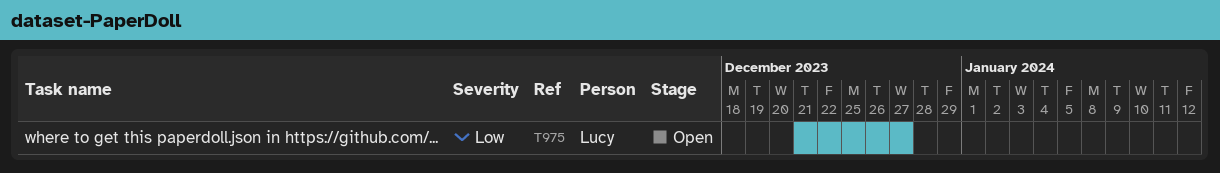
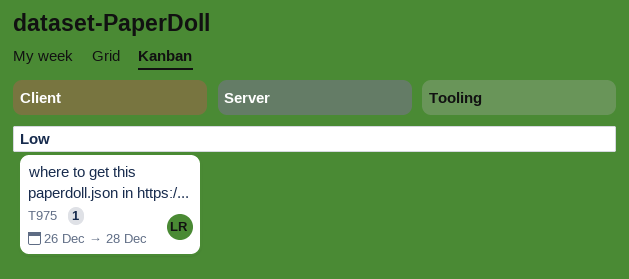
T975, start: Dec 21 -> Dec 26
T975, due: Dec 27 -> Dec 28

